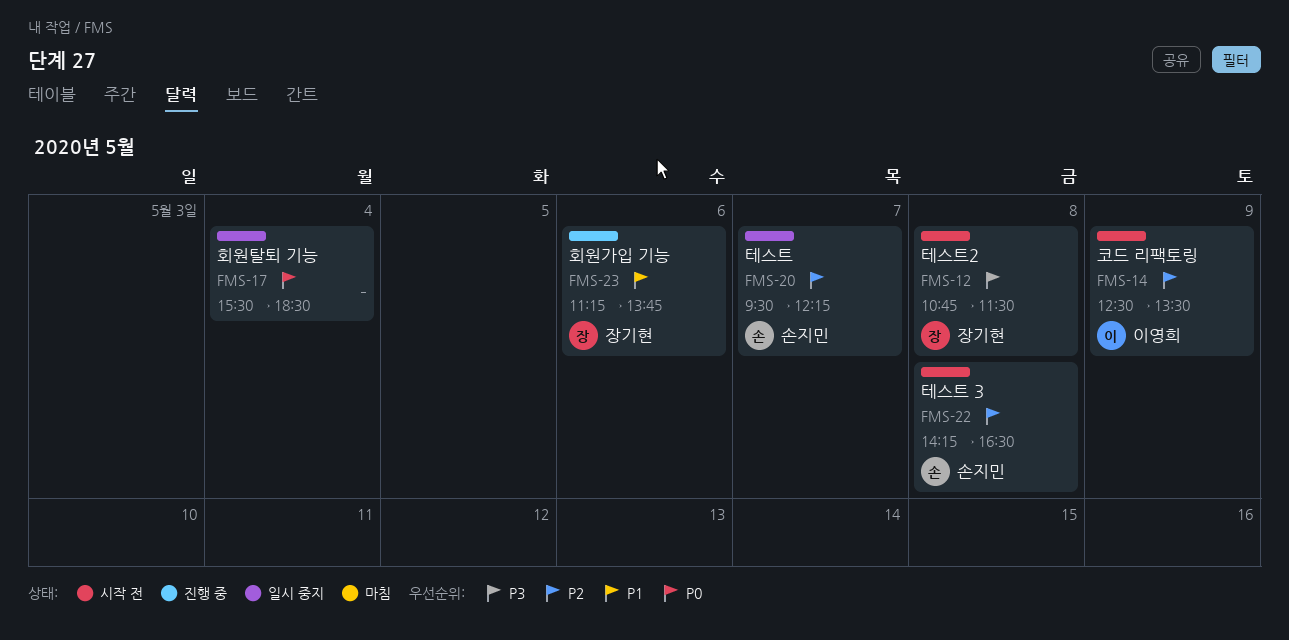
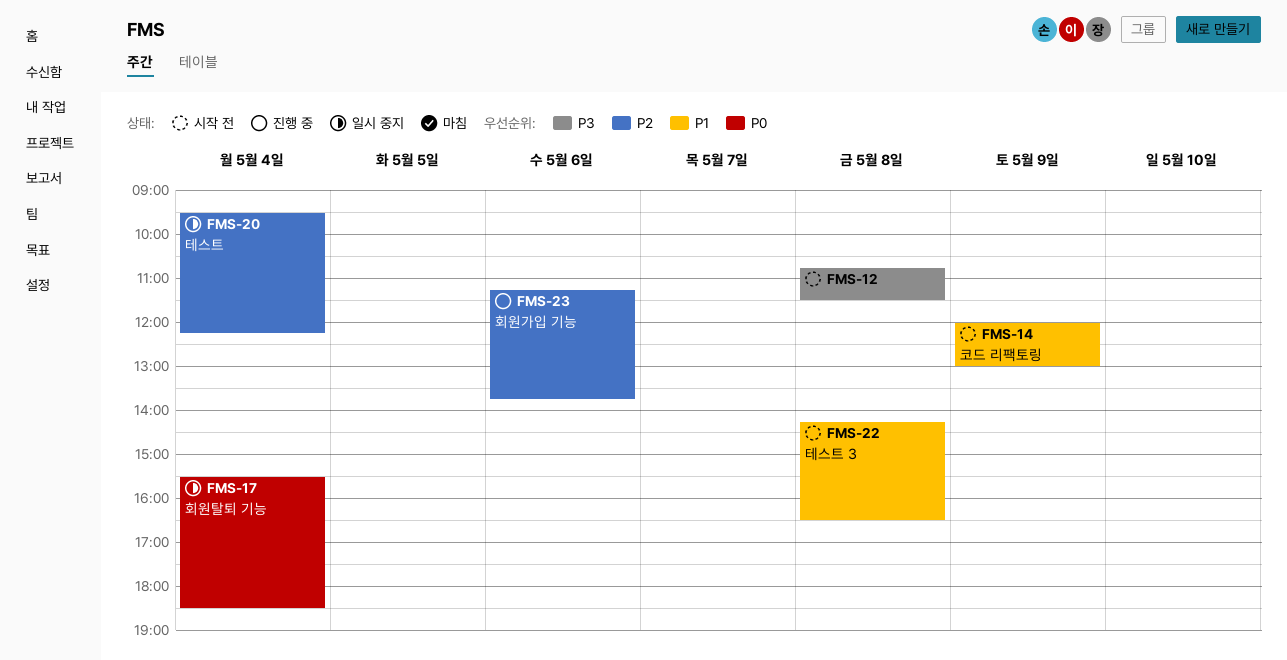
FMS-14, priority: P2 -> P1
FMS-14, begins: 12:30 -> 12:00
FMS-14, ends: 13:30 -> 13:00
FMS-20, day: May 7 -> May 4
FMS-22, priority: P2 -> P1
FMS-23, priority: P1 -> P2

